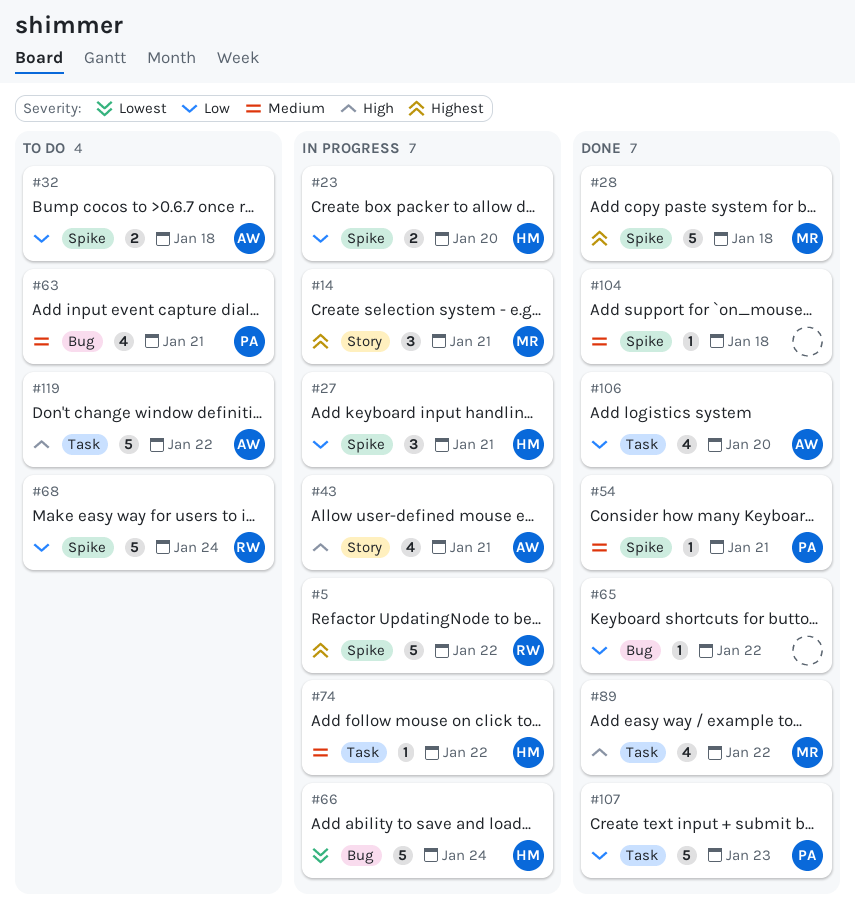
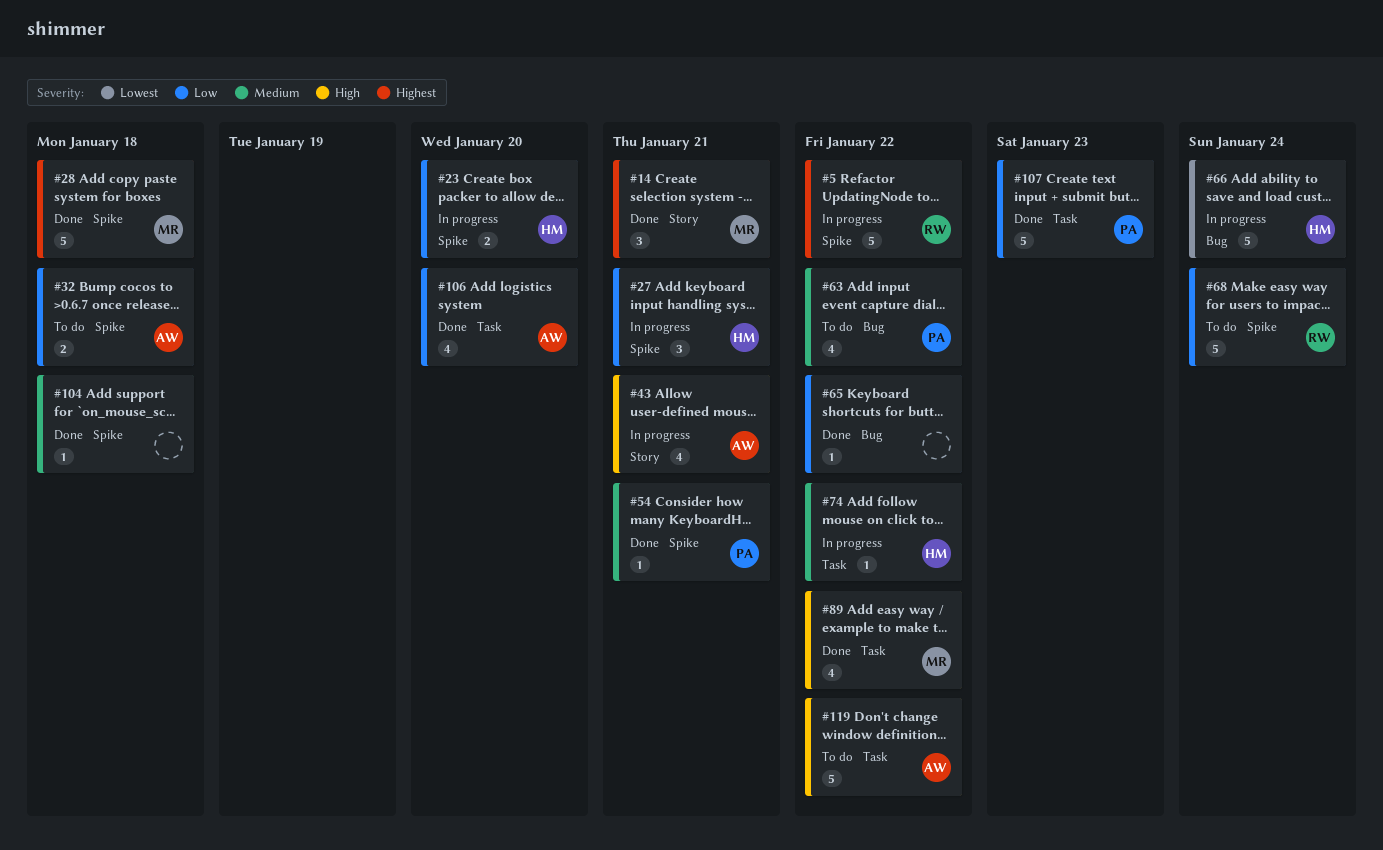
#14, status: In progress -> Done
#63, due: Jan 21 -> Jan 22

